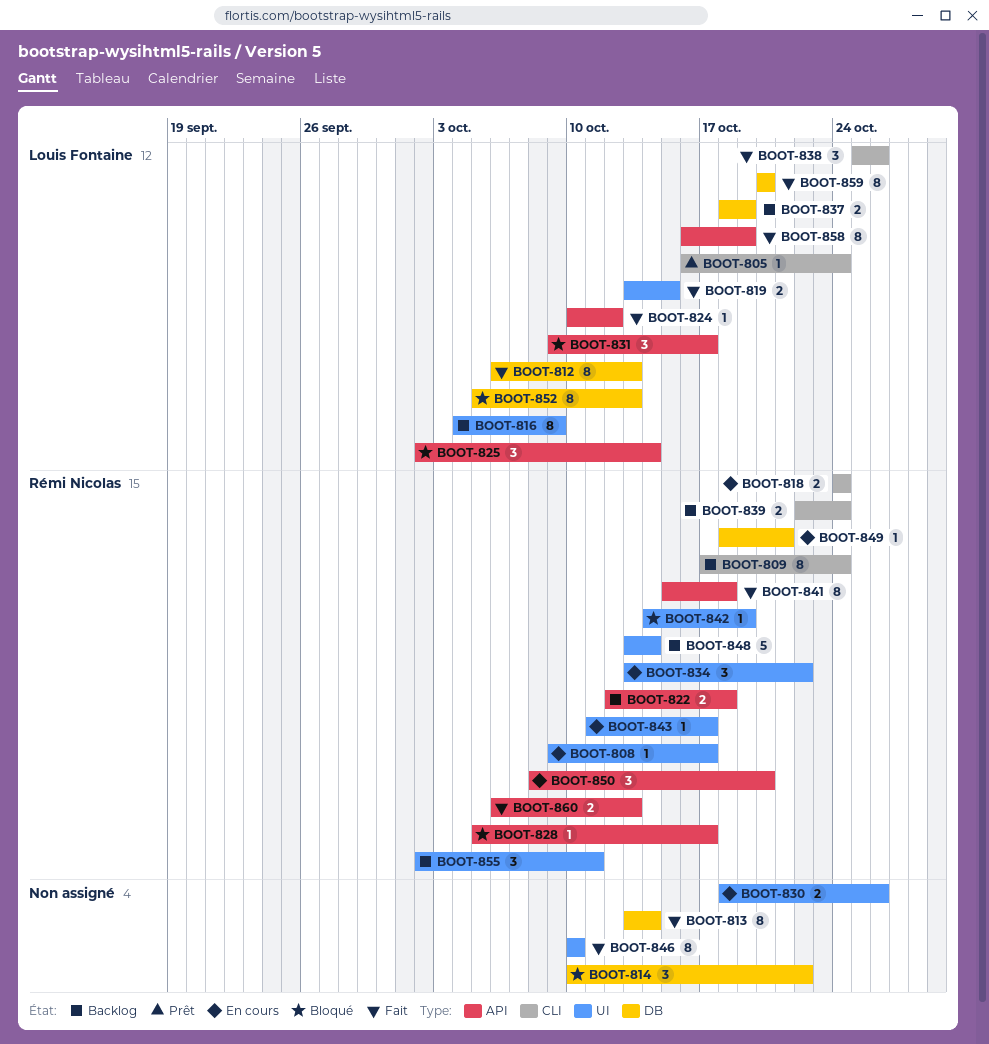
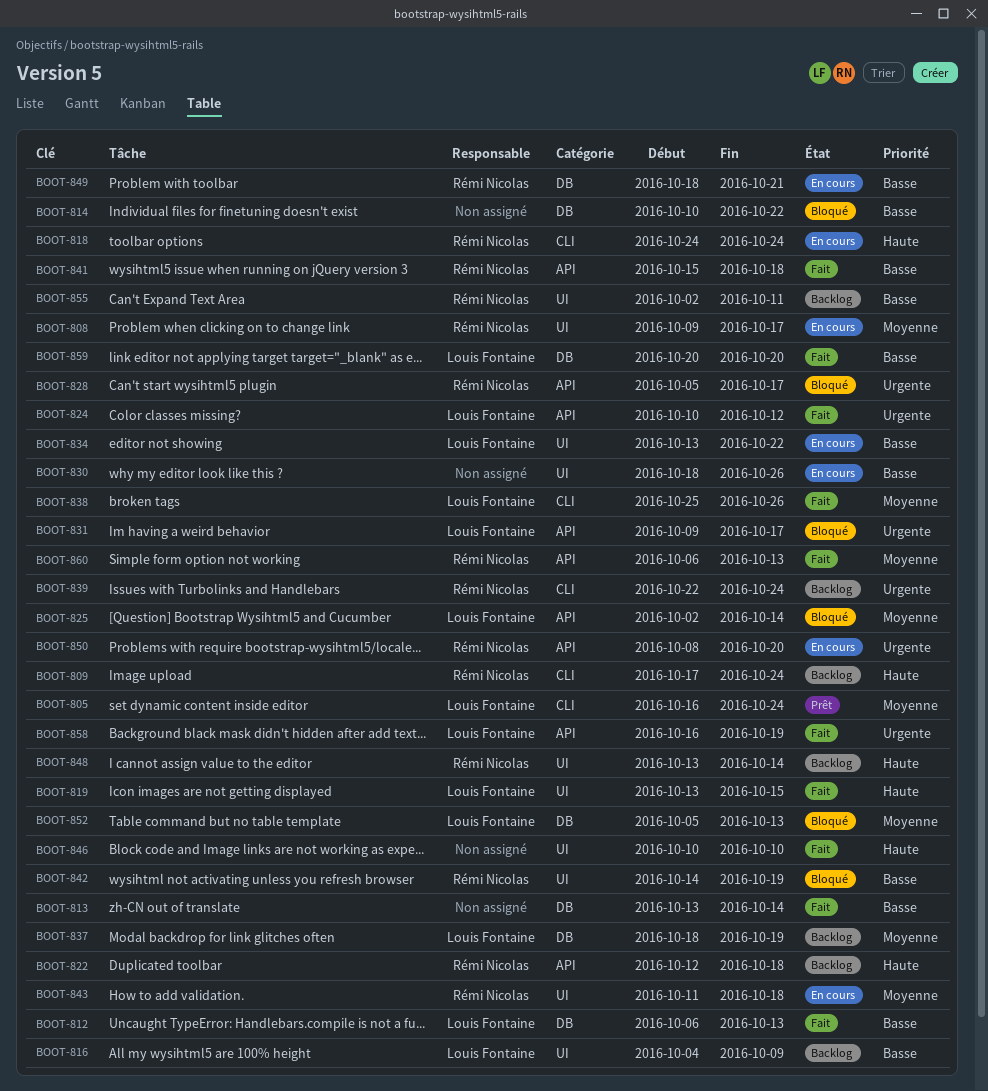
BOOT-834, owner: Rémi Nicolas -> Louis Fontaine
BOOT-843, due: Oct 17 -> Oct 18

